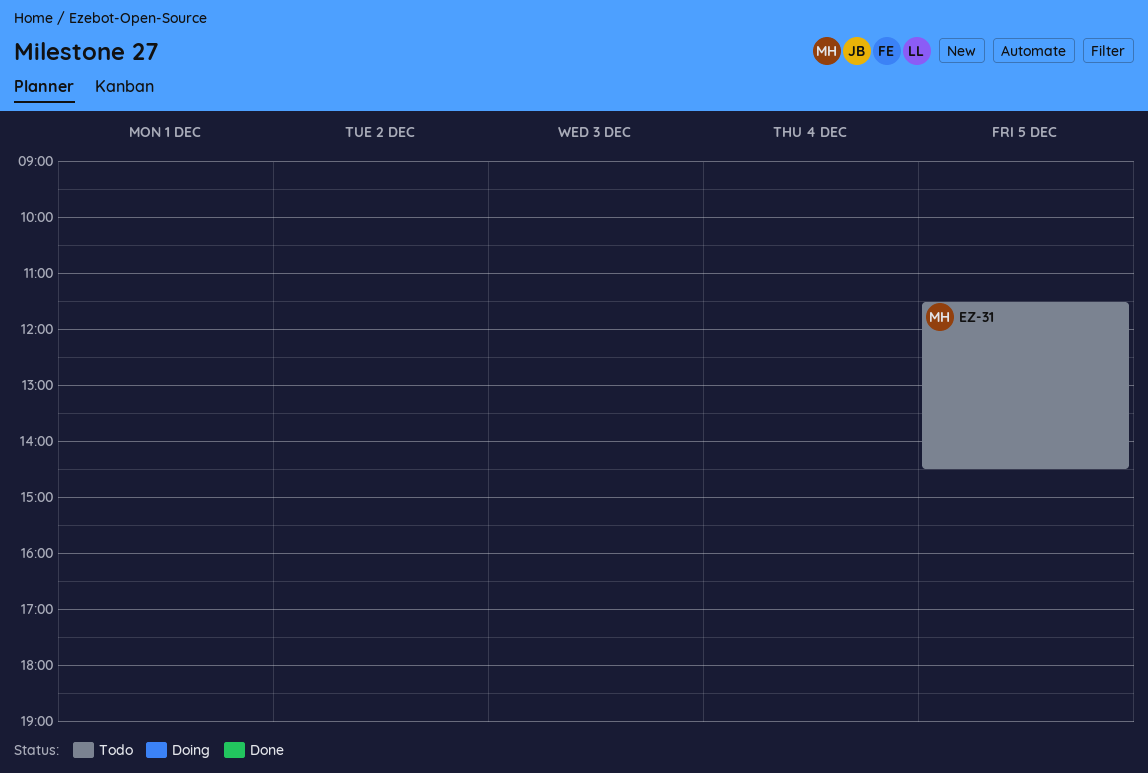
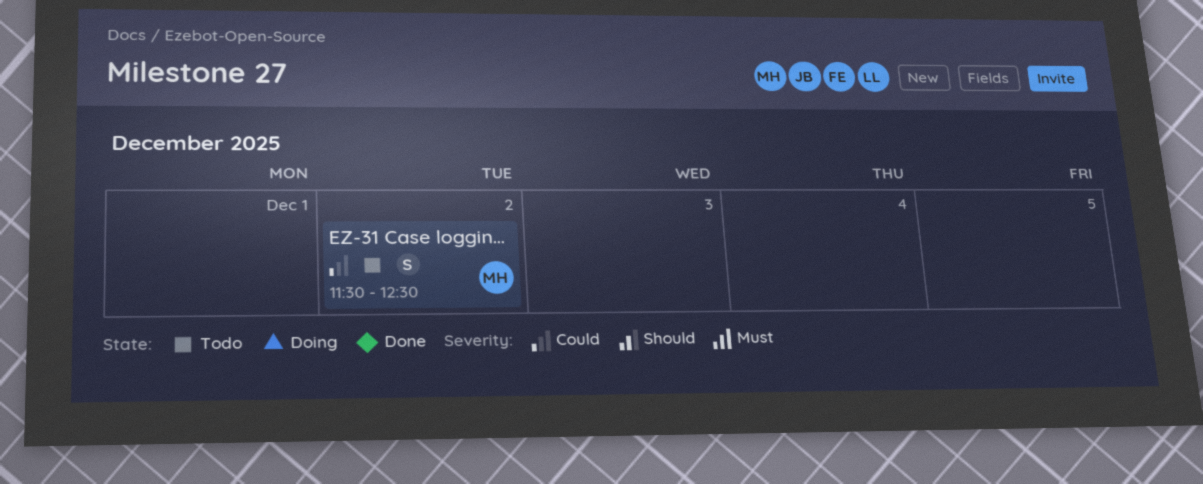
EZ-31, day: Dec 5 -> Dec 2
EZ-31, ends: 14:30 -> 12:30

